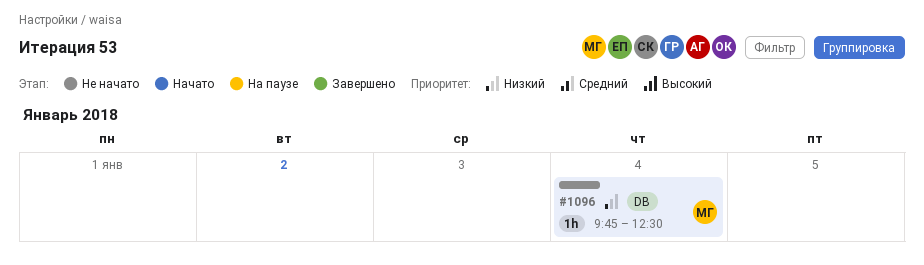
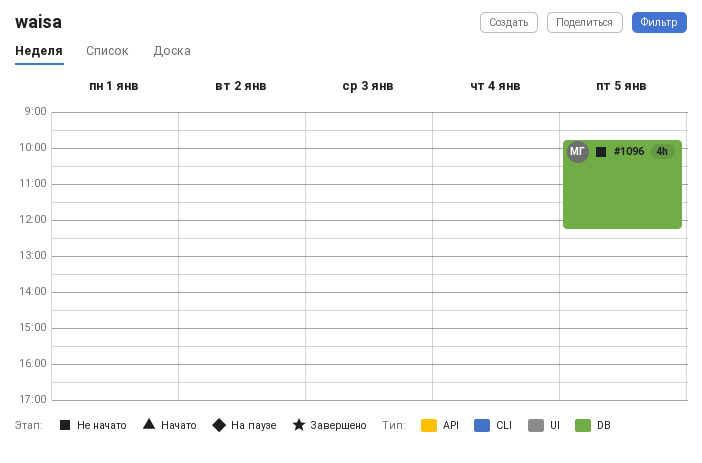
#1096, estimate: 1h -> 4h
#1096, day: Jan 4 -> Jan 5
#1096, ends: 12:30 -> 12:15

